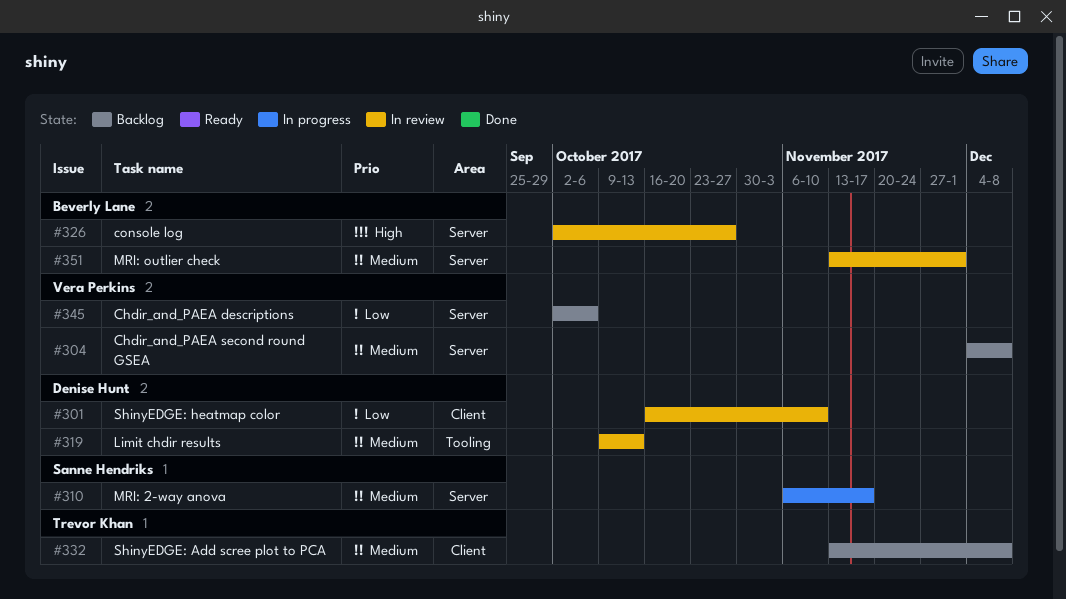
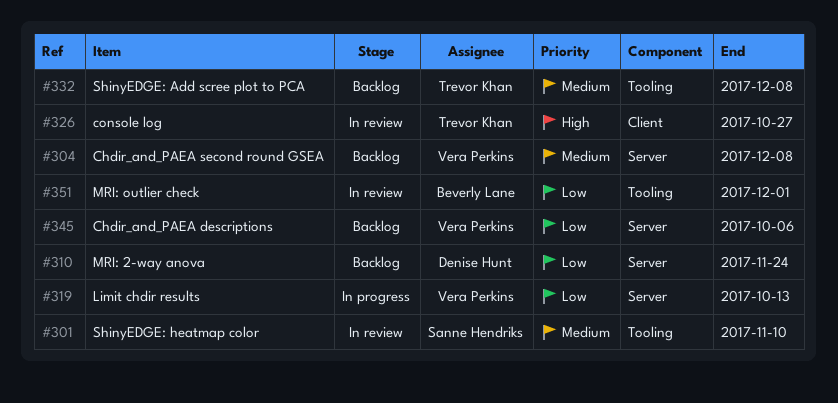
#301, owner: Denise Hunt -> Sanne Hendriks
#301, priority: Low -> Medium
#301, label: Client -> Tooling
#310, status: In progress -> Backlog
#310, owner: Sanne Hendriks -> Denise Hunt
#310, priority: Medium -> Low
#310, due: Nov 17 -> Nov 24
#319, status: In review -> In progress
#319, owner: Denise Hunt -> Vera Perkins
#319, priority: Medium -> Low
#319, label: Tooling -> Server
#326, owner: Beverly Lane -> Trevor Khan
#326, label: Server -> Client
#332, label: Client -> Tooling
#351, priority: Medium -> Low
#351, label: Server -> Tooling

